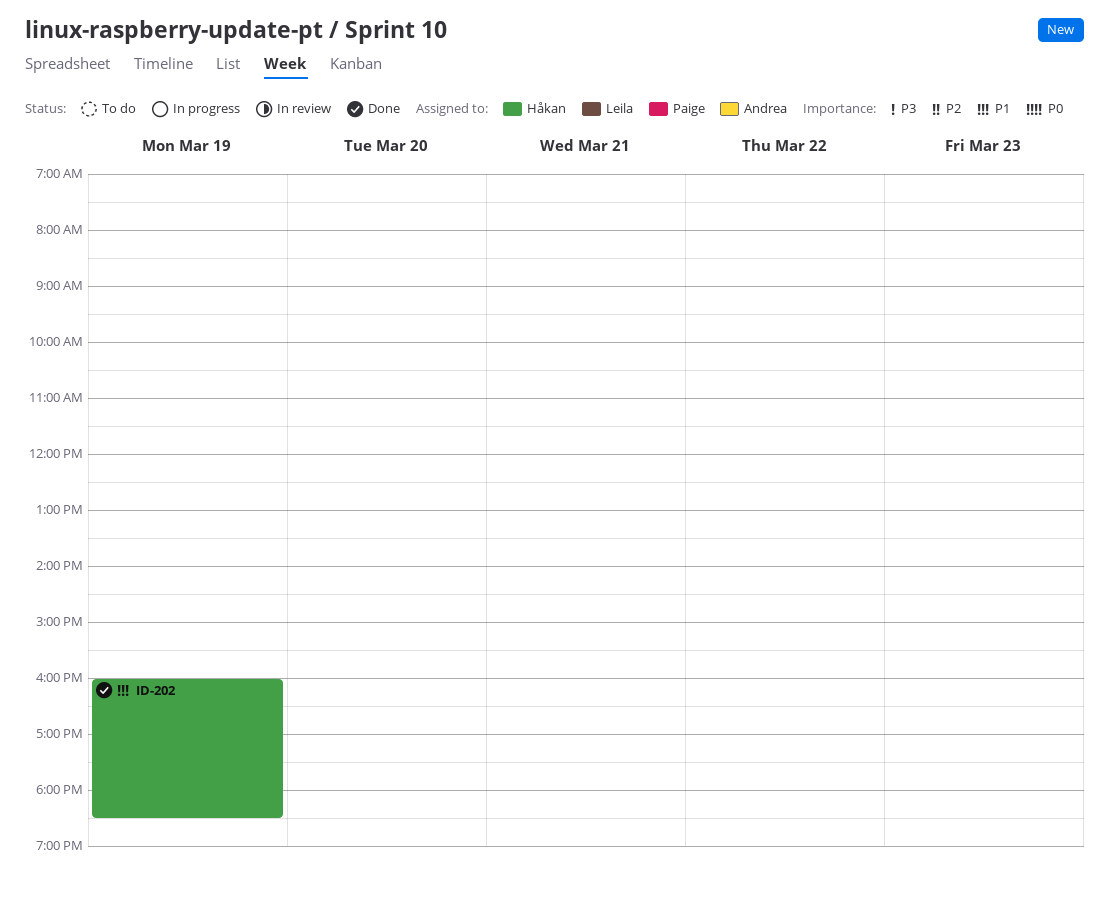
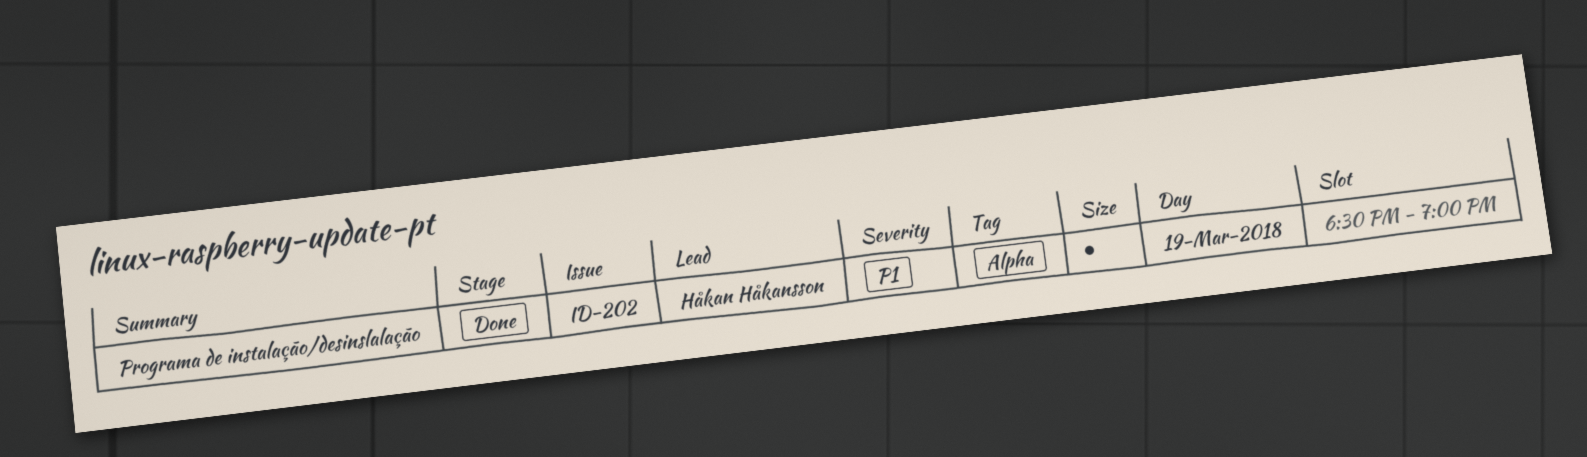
ID-202, begins: 16:00 -> 18:30
ID-202, ends: 18:30 -> 19:00

